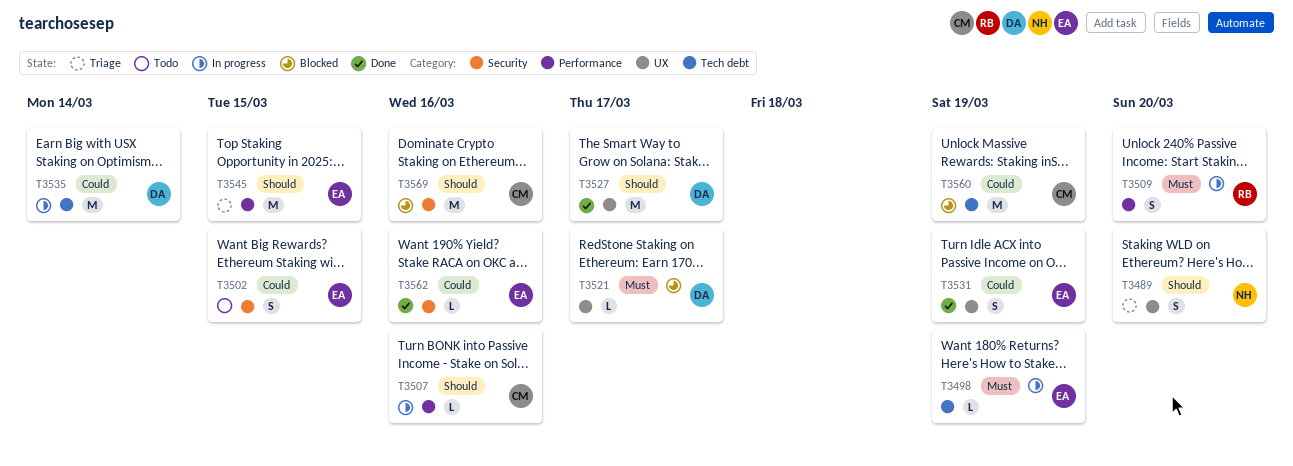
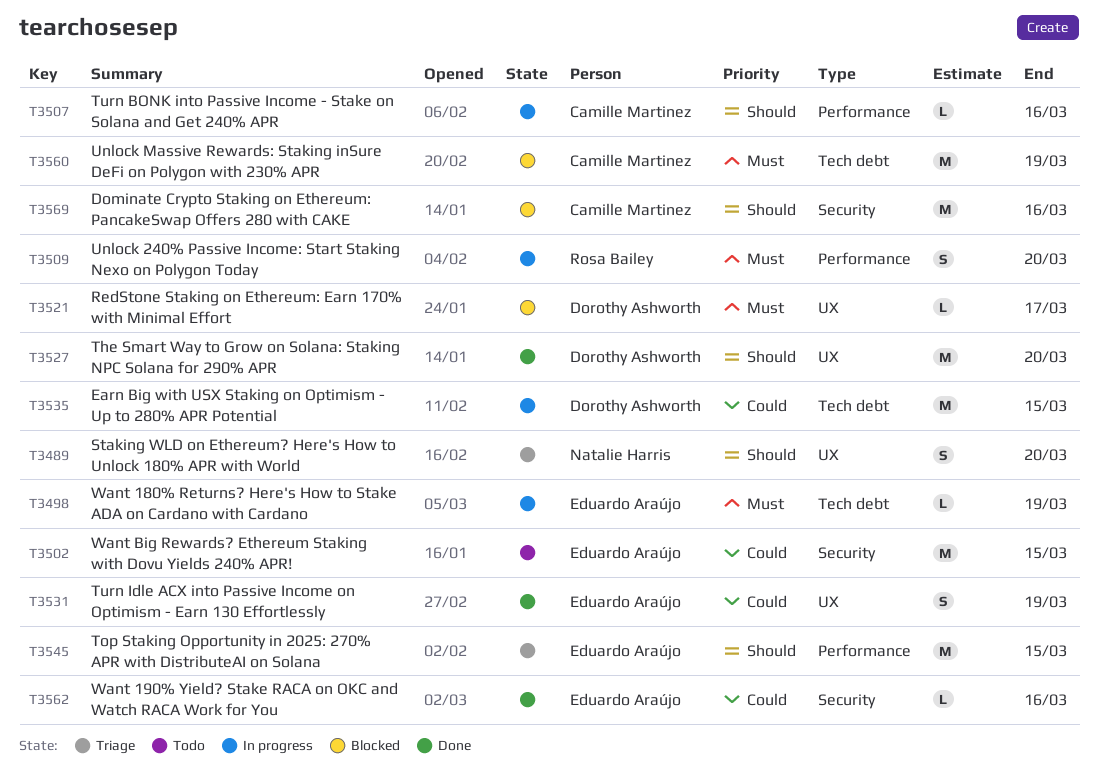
T3502, estimate: S -> M
T3527, due: Mar 17 -> Mar 20
T3535, due: Mar 14 -> Mar 15
T3560, priority: Could -> Must

